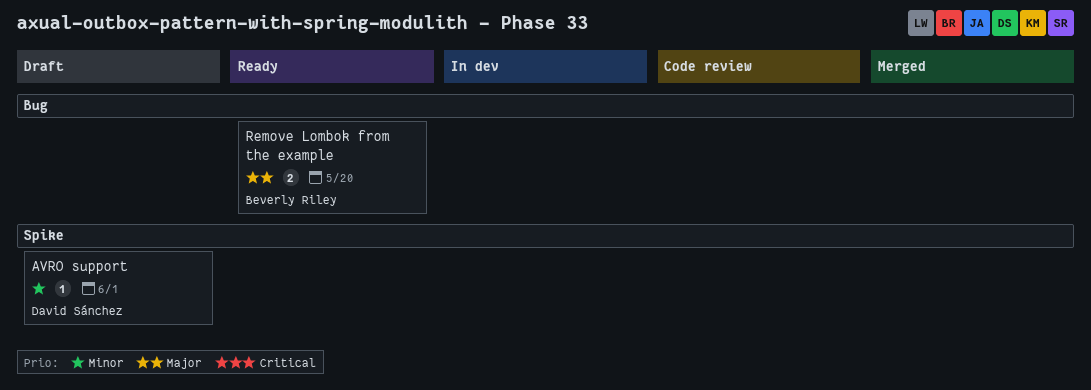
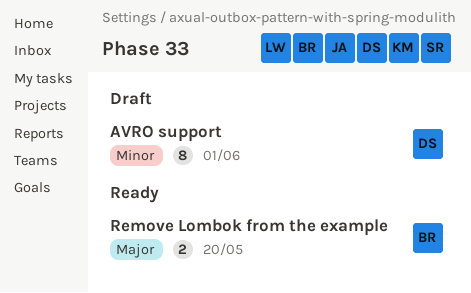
AVRO support, estimate: 1 -> 8

